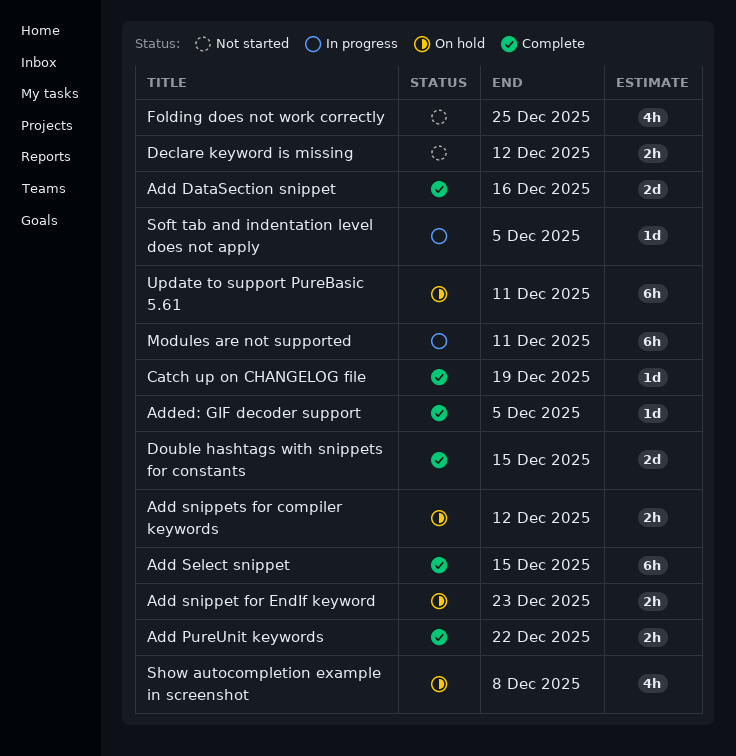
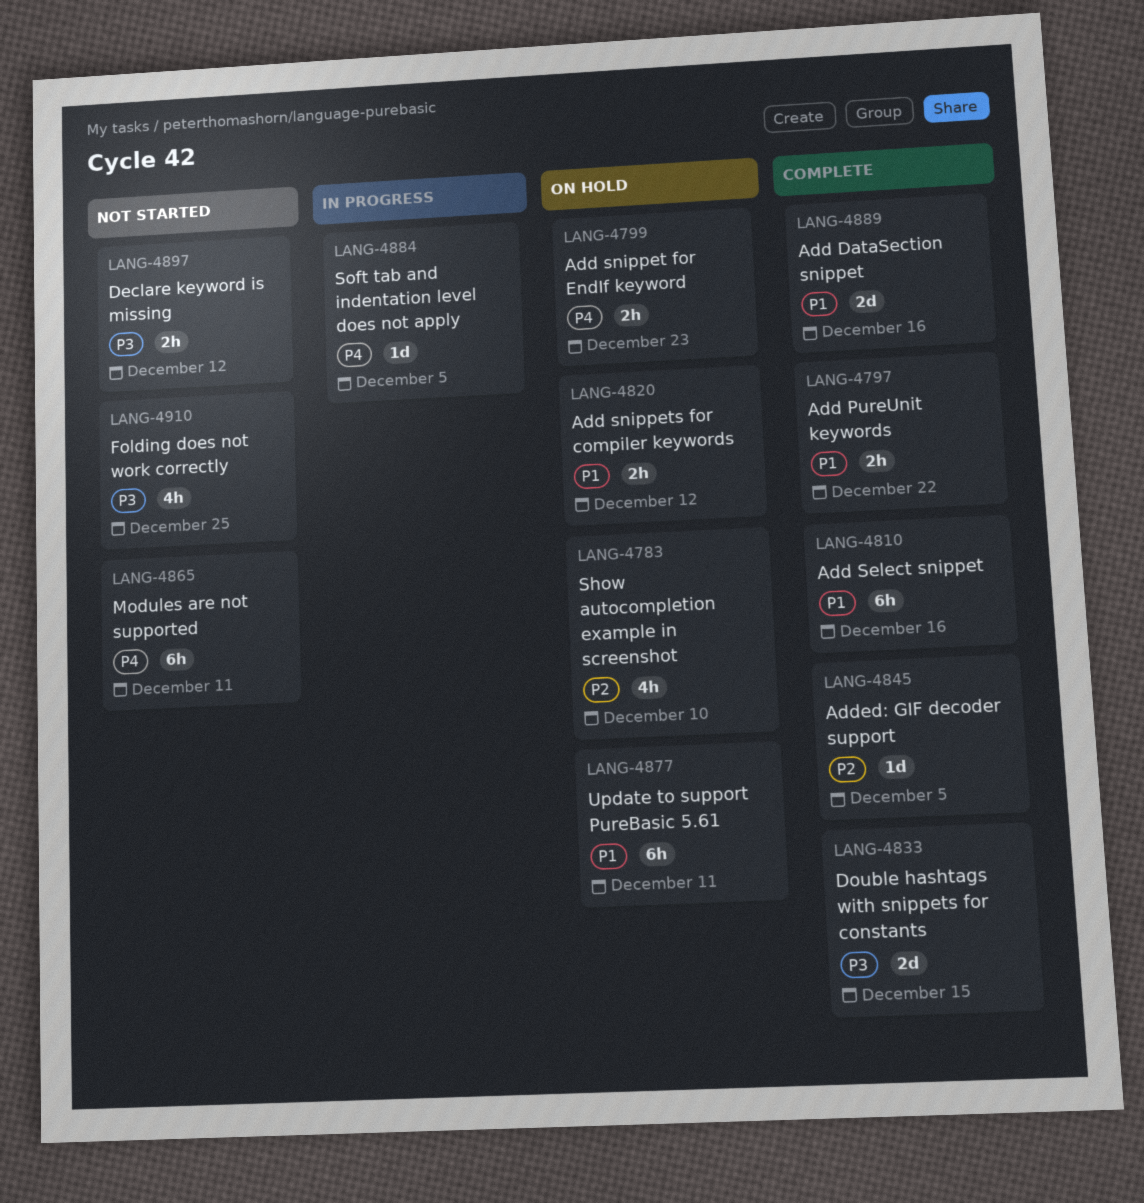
Add Select snippet, due: Dec 15 -> Dec 16
Catch up on CHANGELOG file: present -> none
Modules are not supported, status: In progress -> Not started
Show autocompletion example in screenshot, due: Dec 8 -> Dec 10

